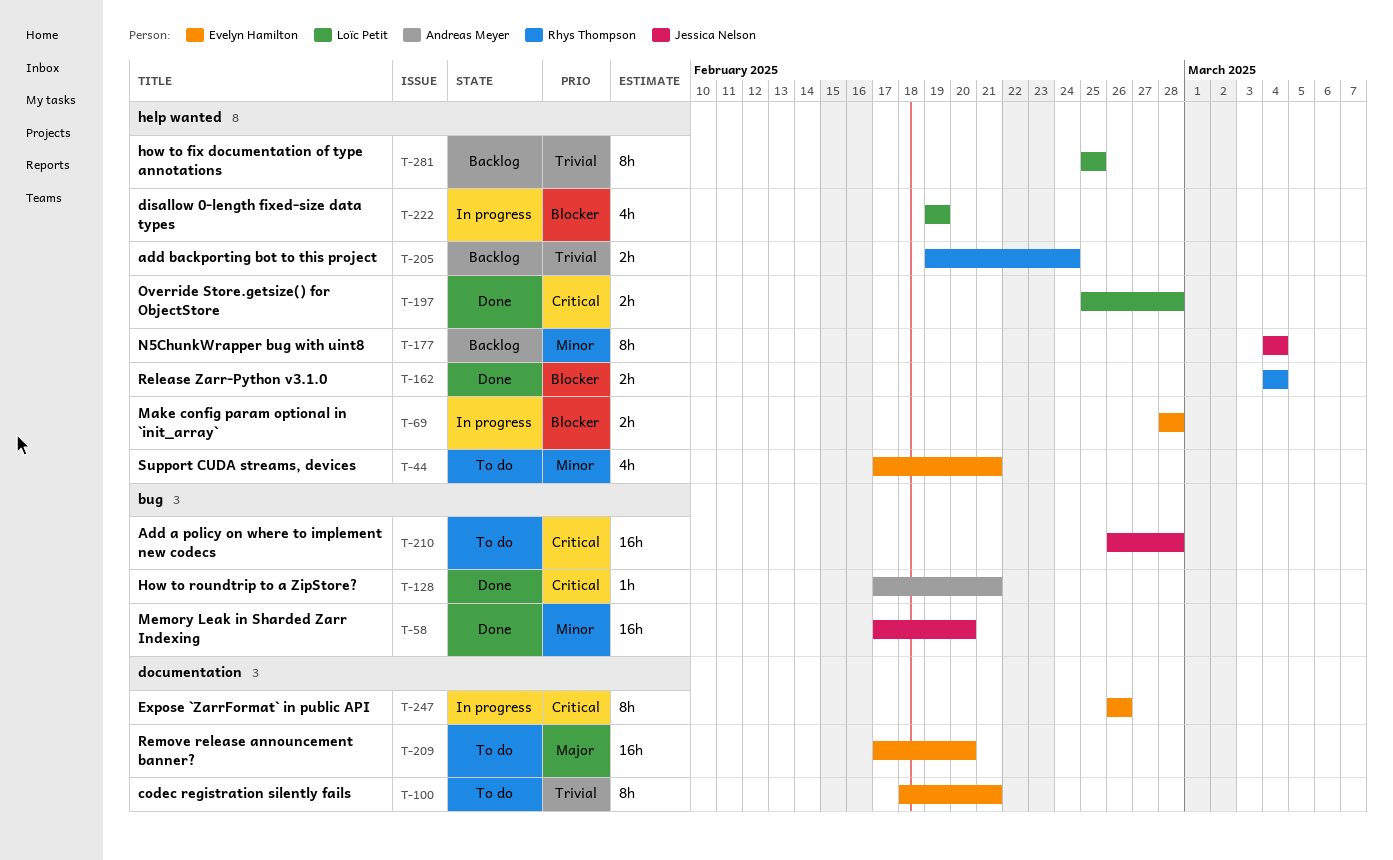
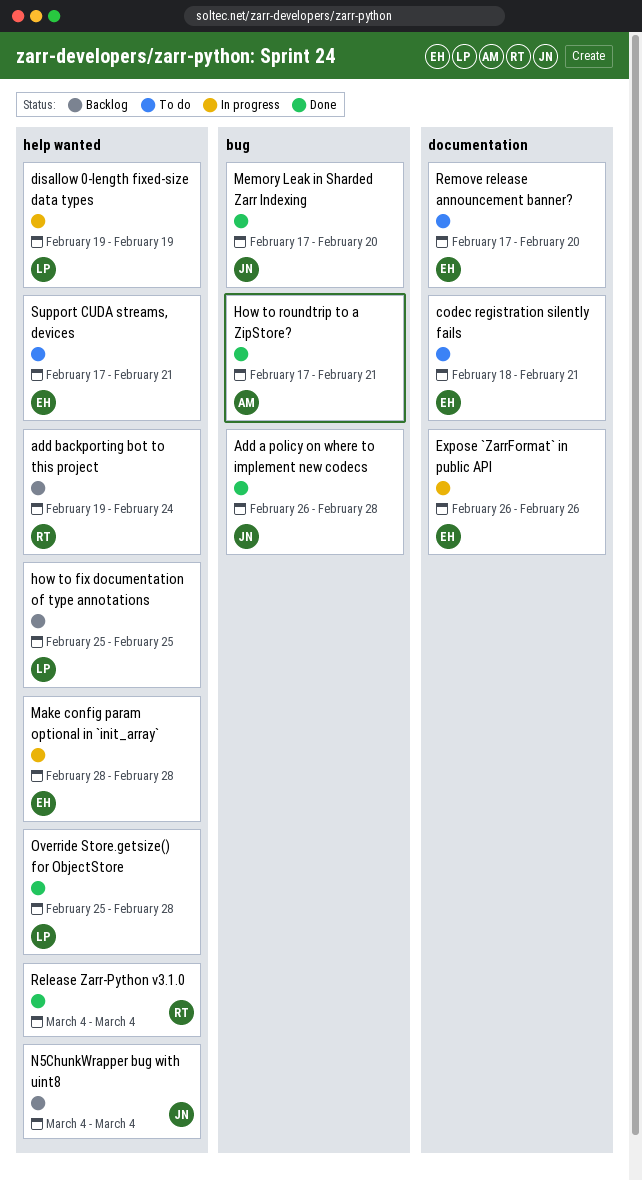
Add a policy on where to implement new codecs, status: To do -> Done

